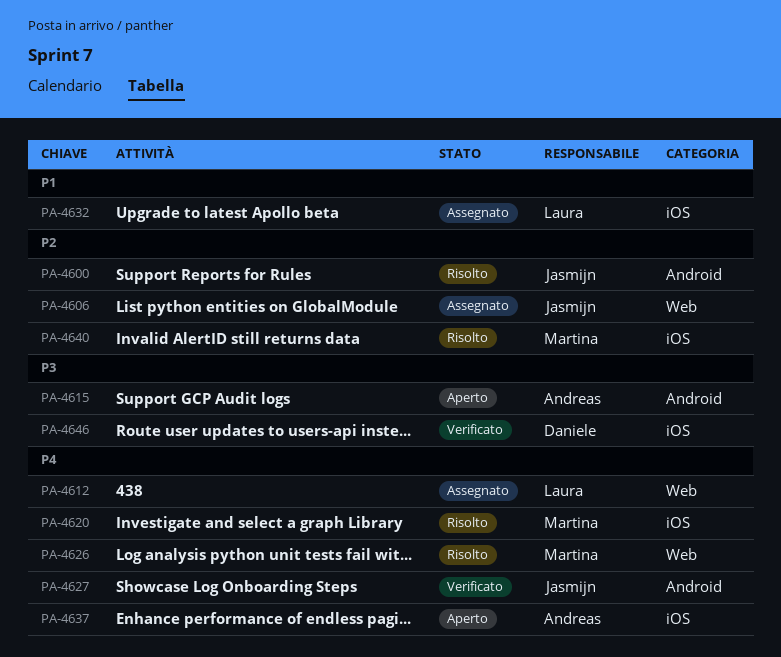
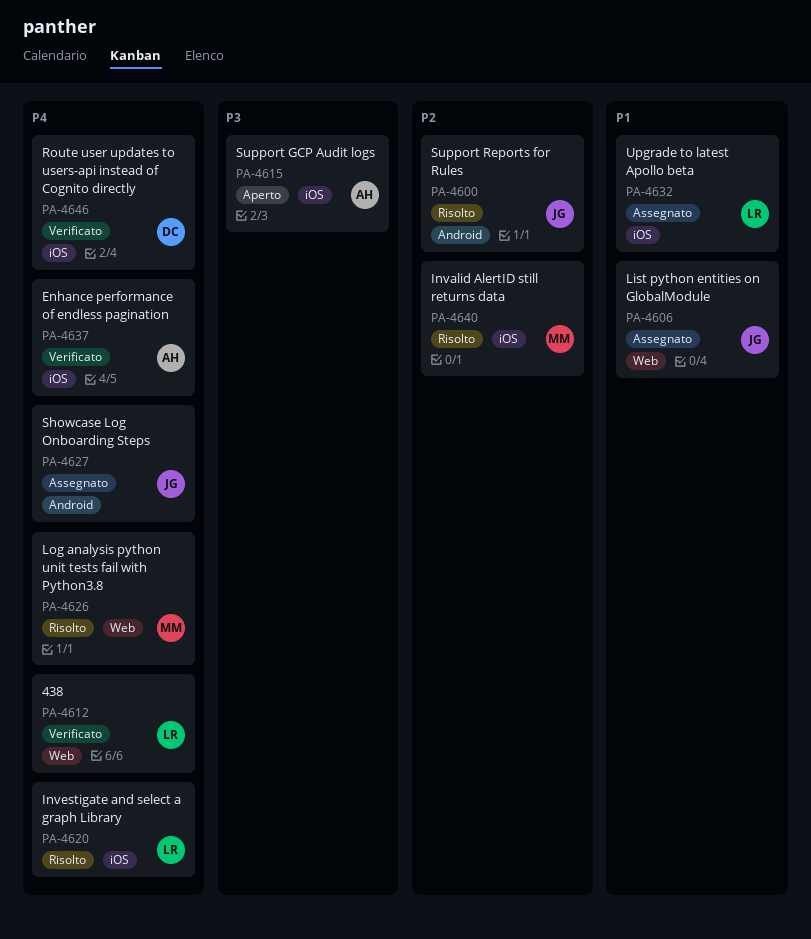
PA-4606, priority: P2 -> P1
PA-4612, status: Assegnato -> Verificato
PA-4615, label: Android -> iOS
PA-4620, owner: Martina -> Laura
PA-4627, status: Verificato -> Assegnato
PA-4637, status: Aperto -> Verificato
PA-4646, priority: P3 -> P4

